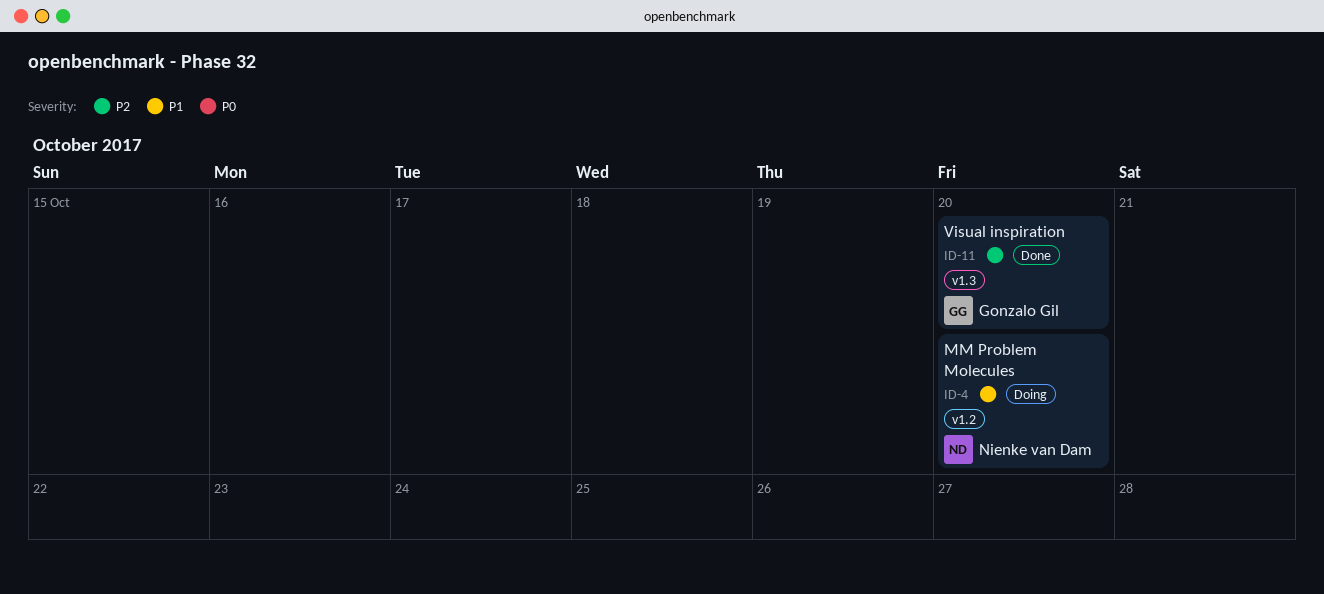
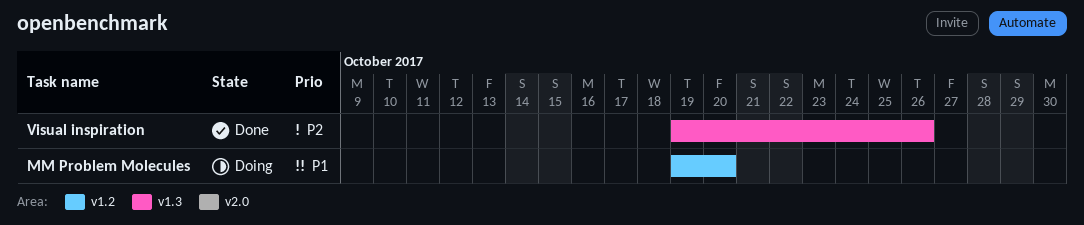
Visual inspiration, due: Oct 20 -> Oct 26

